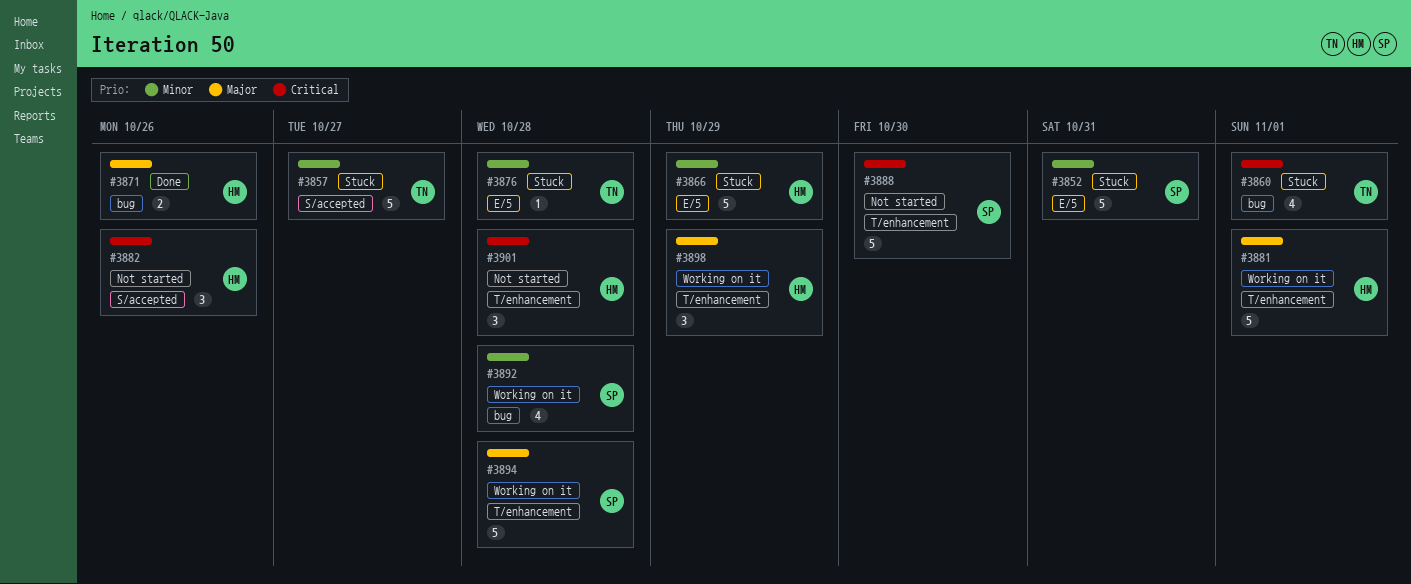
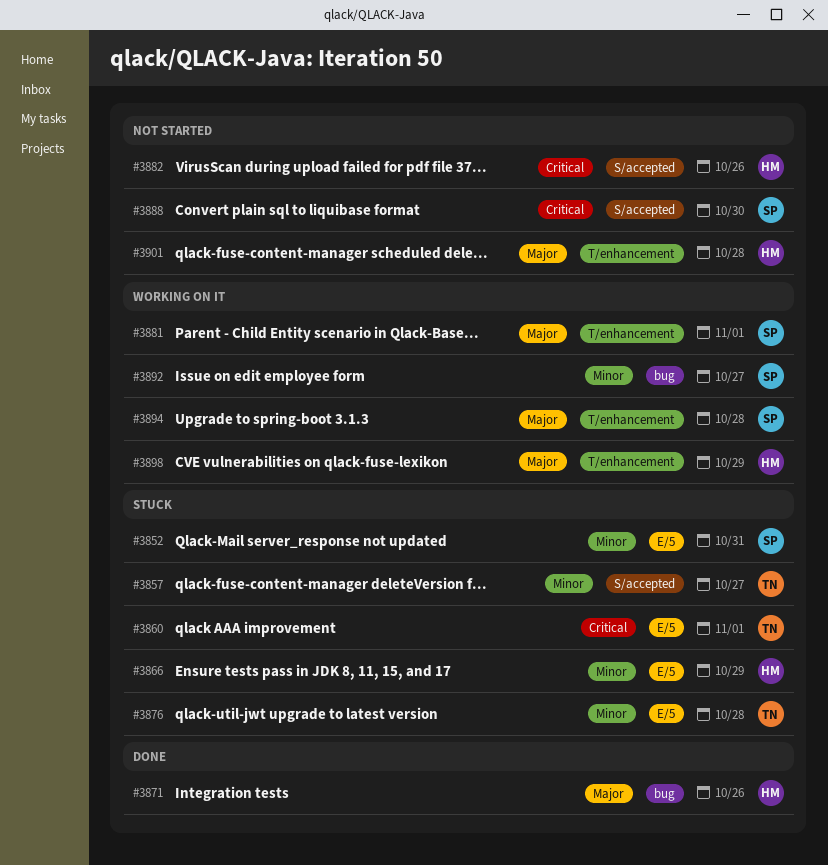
#3860, label: bug -> E/5
#3881, owner: HM -> SP
#3888, label: T/enhancement -> S/accepted
#3892, due: Oct 28 -> Oct 27
#3901, priority: Critical -> Major

